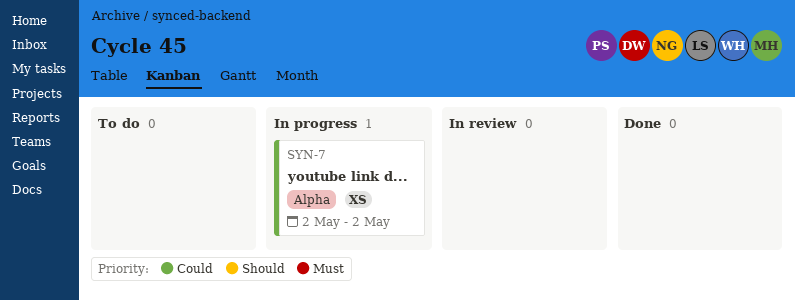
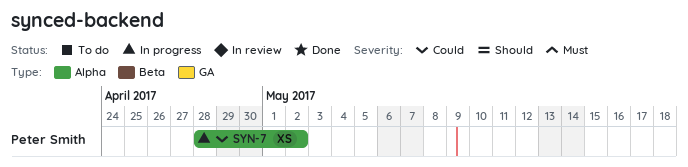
SYN-7, start: May 2 -> Apr 28

